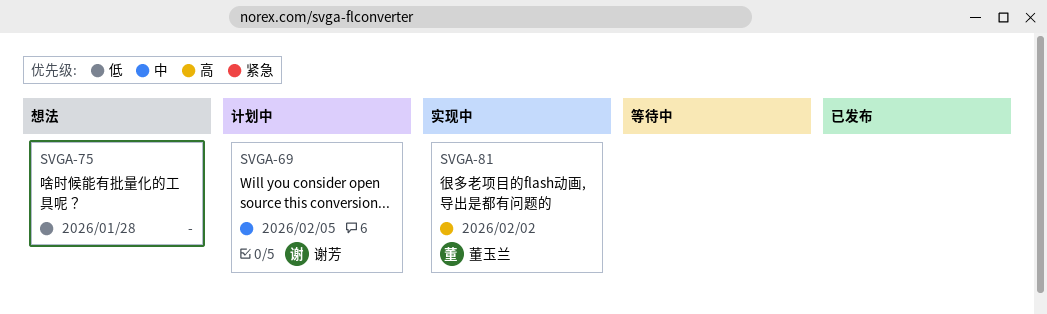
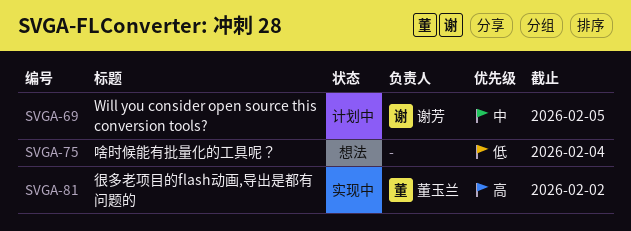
SVGA-75, due: Jan 28 -> Feb 4

